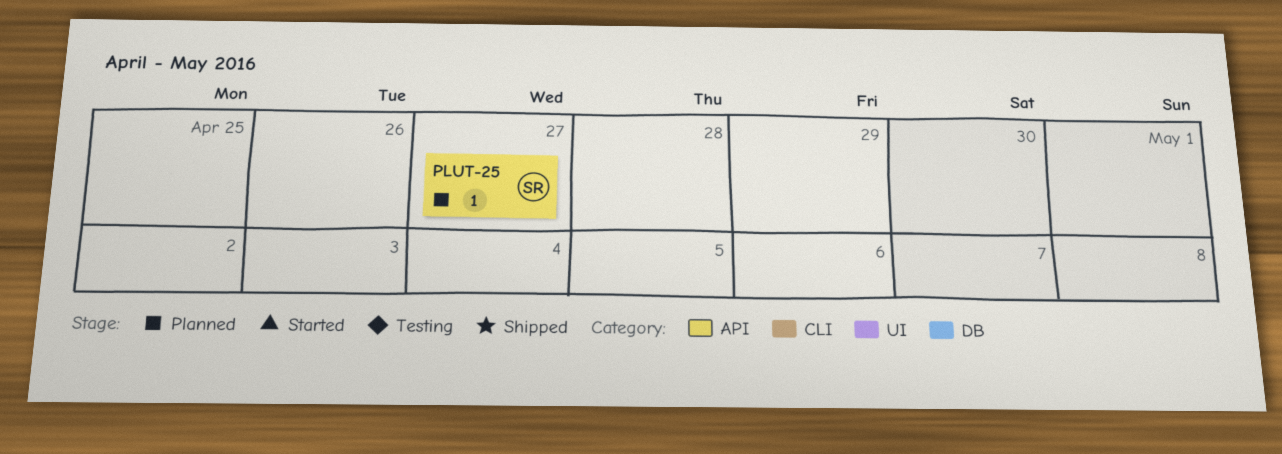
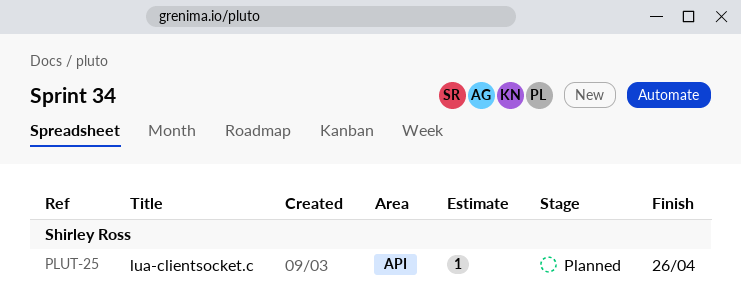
PLUT-25, due: Apr 27 -> Apr 26

